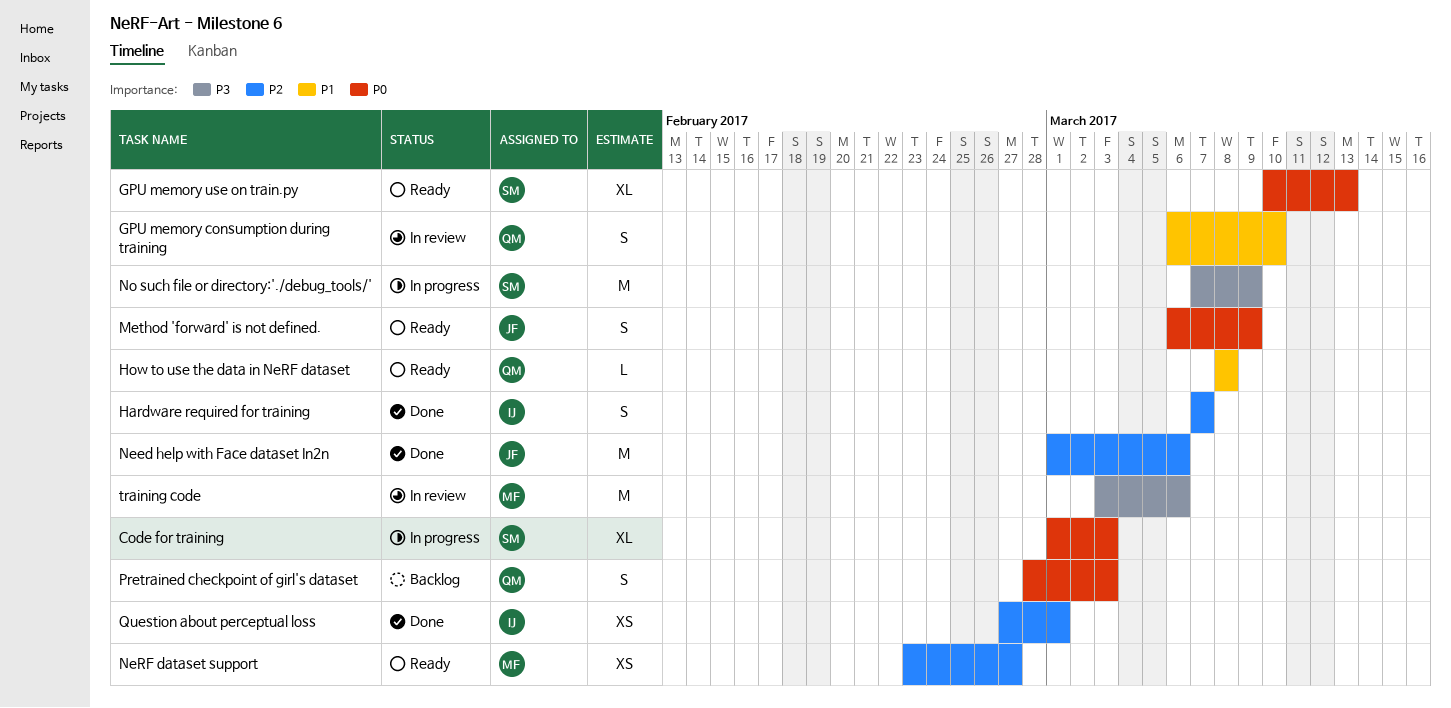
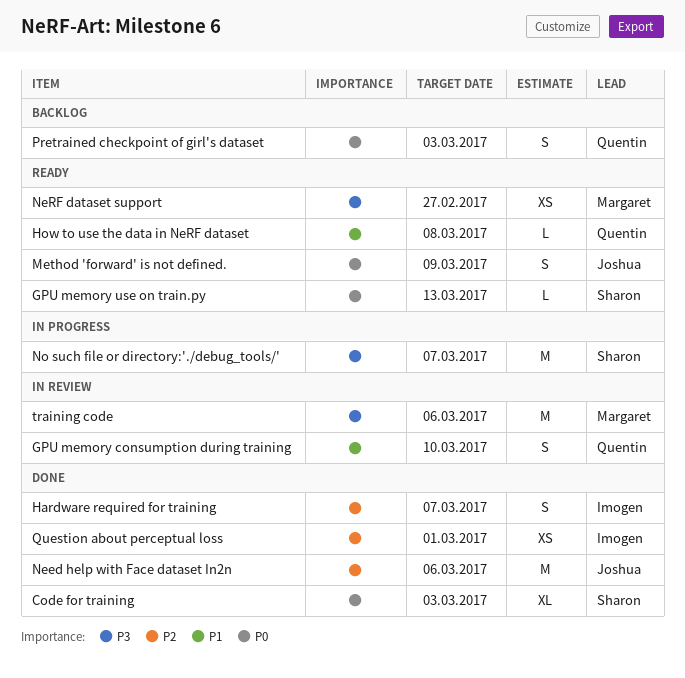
Code for training, status: In progress -> Done
GPU memory use on train.py, estimate: XL -> L
NeRF dataset support, priority: P2 -> P3
No such file or directory:'./debug_tools/', due: Mar 9 -> Mar 7

